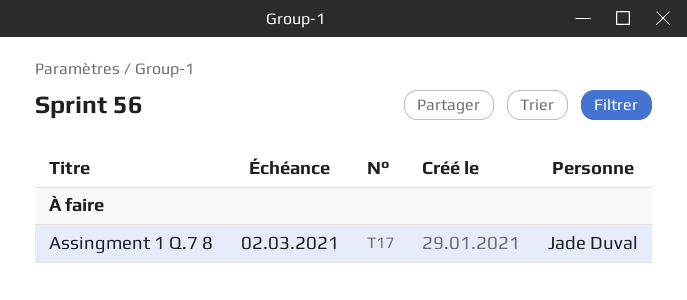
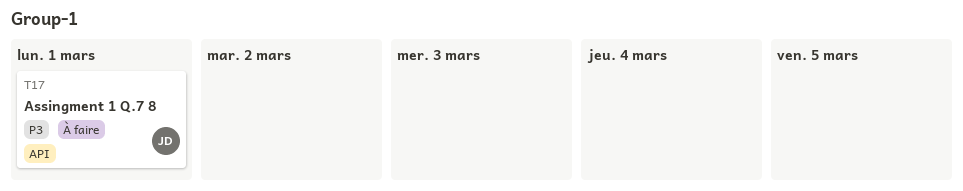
T17, due: Mar 2 -> Mar 1

